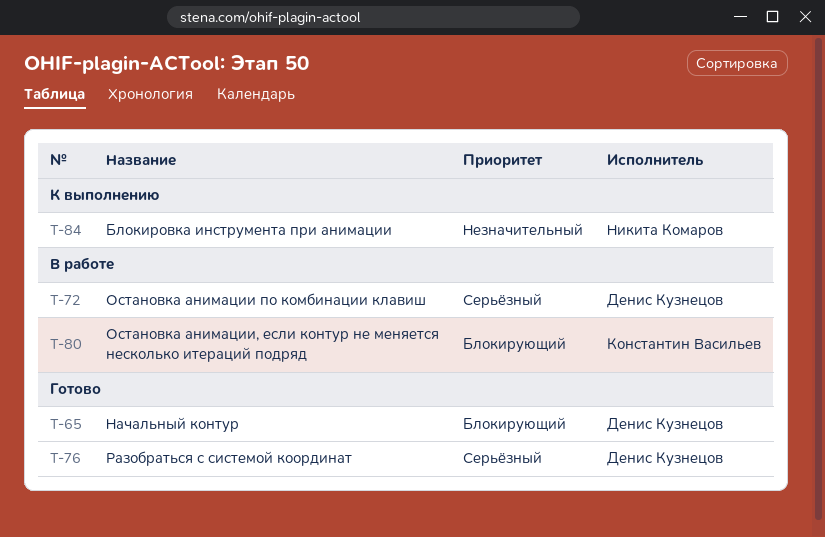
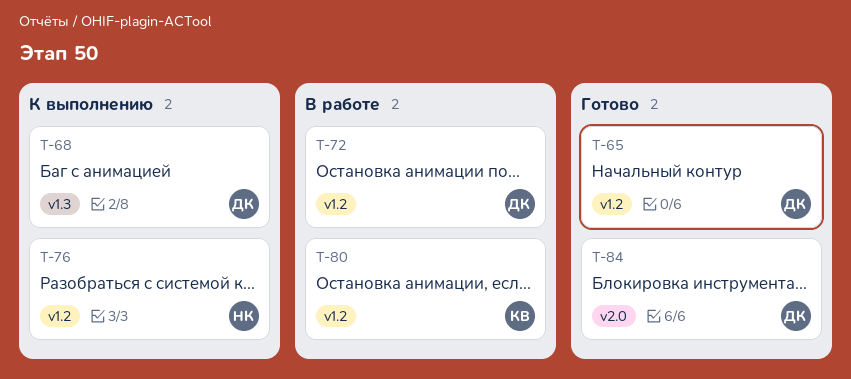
T-68: none -> present
T-76, status: Готово -> К выполнению
T-76, owner: Денис Кузнецов -> Никита Комаров
T-84, status: К выполнению -> Готово
T-84, owner: Никита Комаров -> Денис Кузнецов

